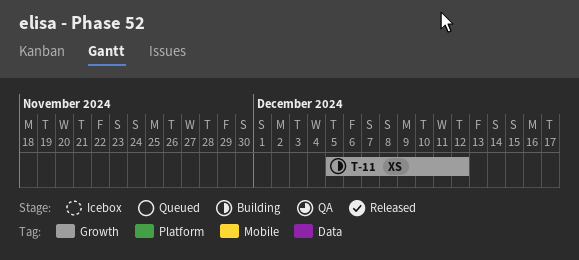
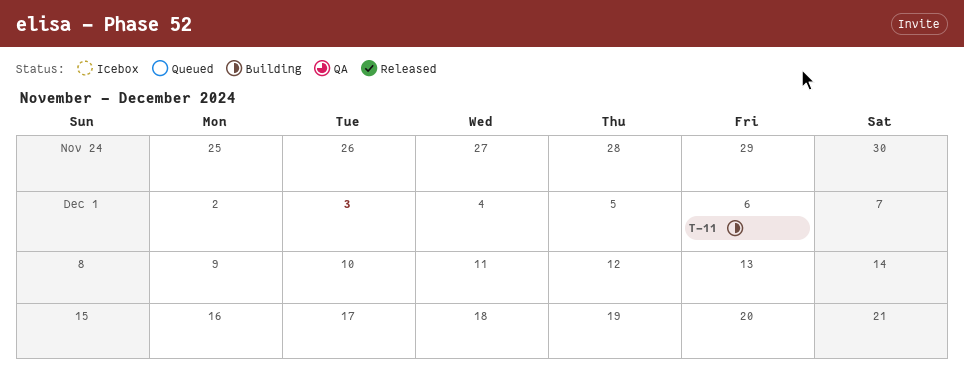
T-11, due: Dec 12 -> Dec 6

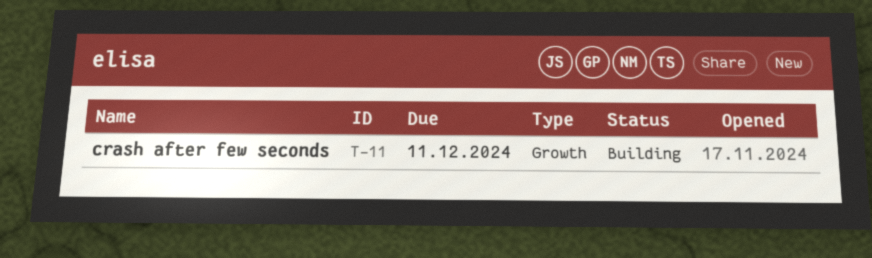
T-11, due: Dec 6 -> Dec 11

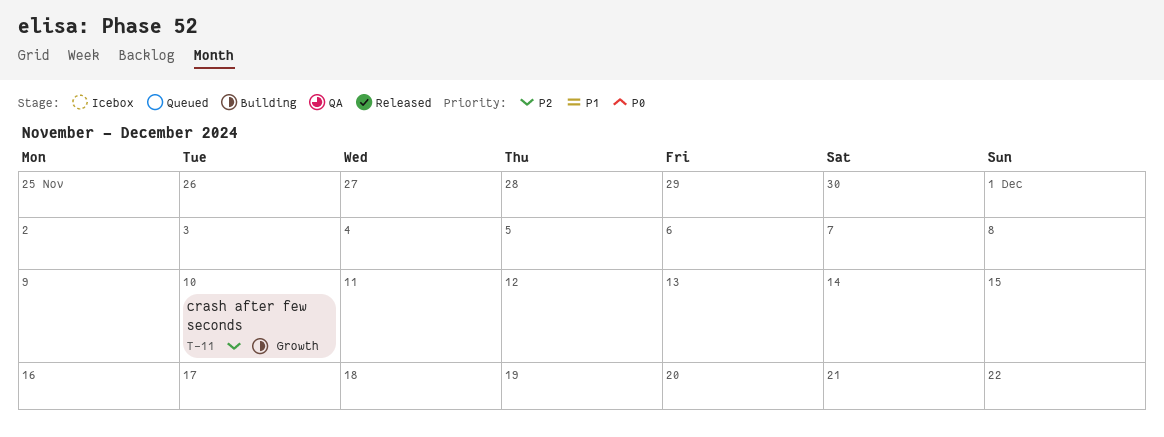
T-11, due: Dec 11 -> Dec 10

